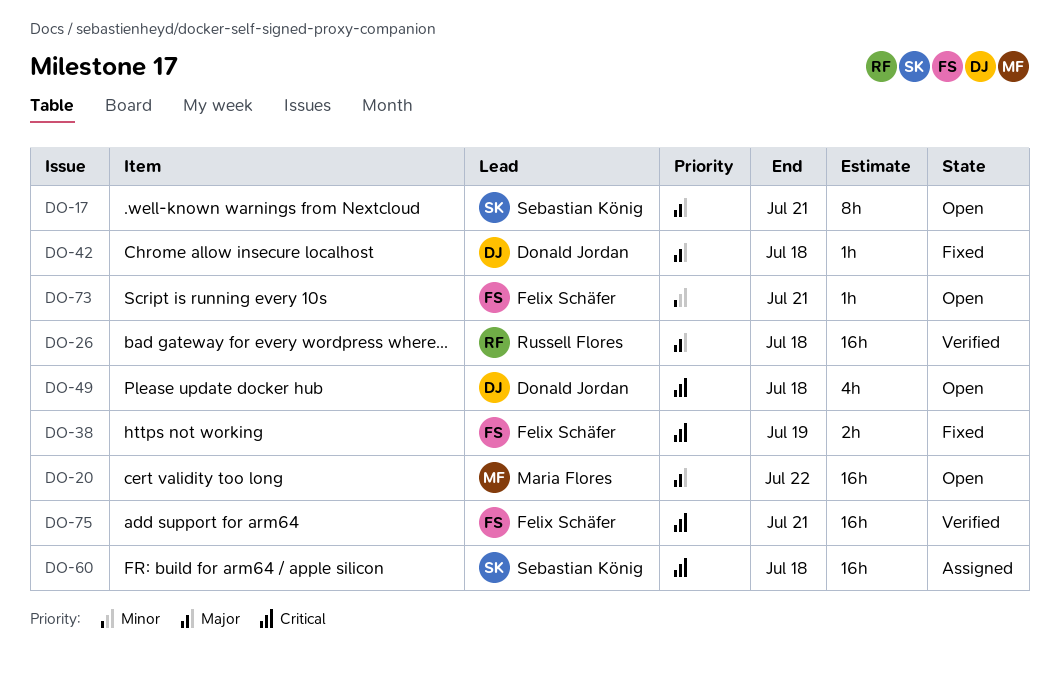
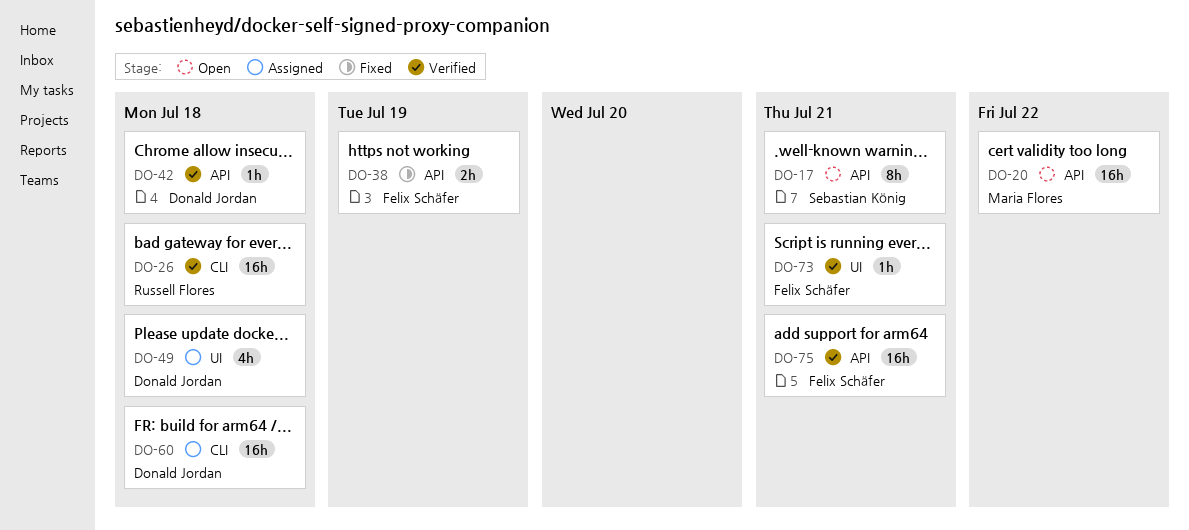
DO-42, status: Fixed -> Verified
DO-49, status: Open -> Assigned
DO-60, owner: Sebastian König -> Donald Jordan
DO-73, status: Open -> Verified

